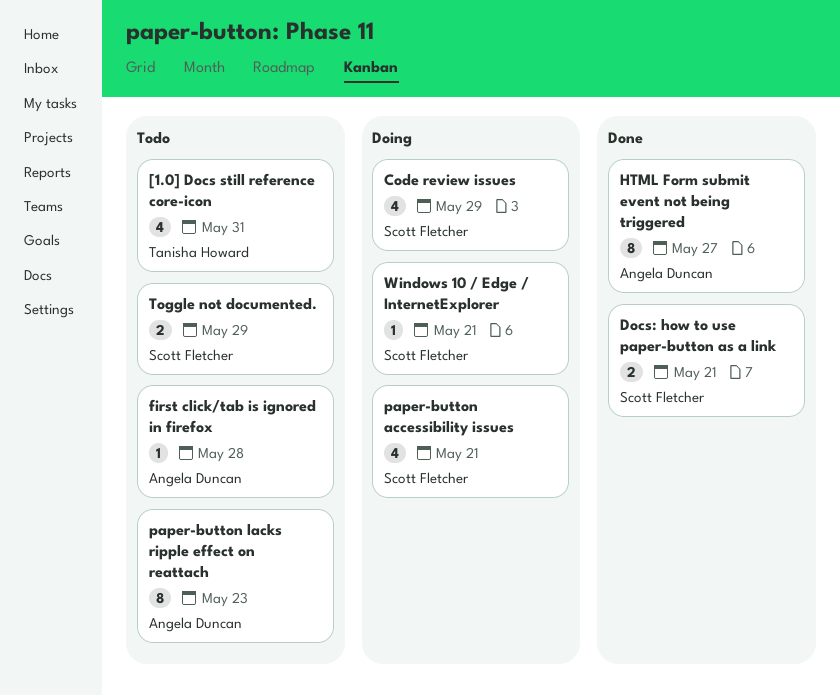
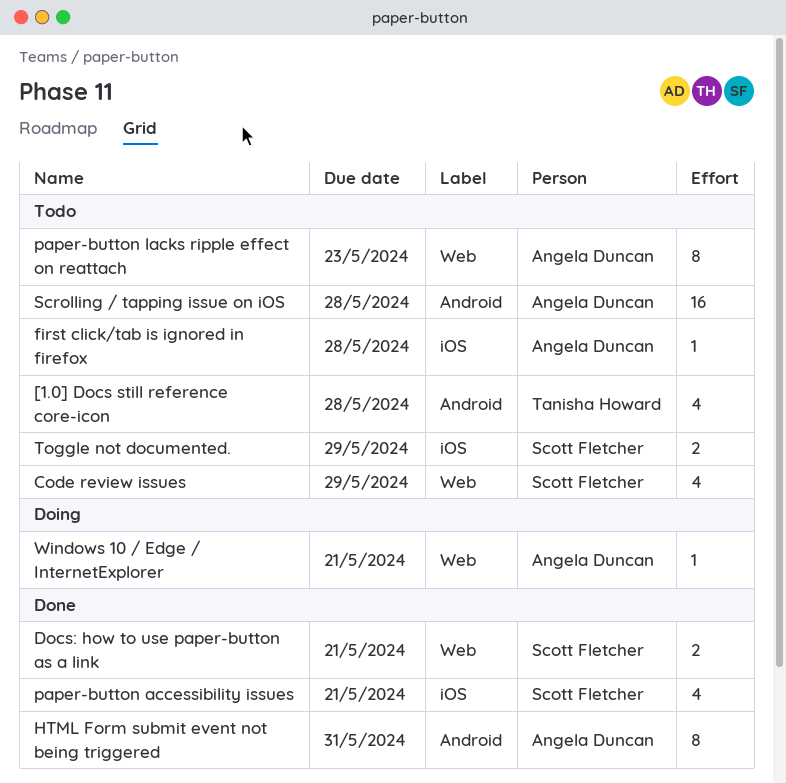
[1.0] Docs still reference core-icon, due: May 31 -> May 28
Code review issues, status: Doing -> Todo
HTML Form submit event not being triggered, due: May 27 -> May 31
paper-button accessibility issues, status: Doing -> Done
Scrolling / tapping issue on iOS: none -> present
Windows 10 / Edge / InternetExplorer, owner: Scott Fletcher -> Angela Duncan

